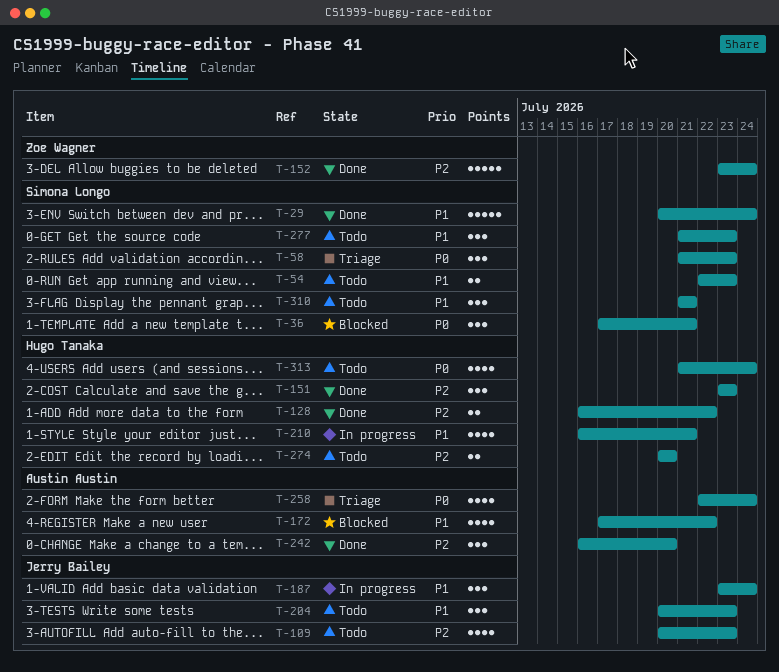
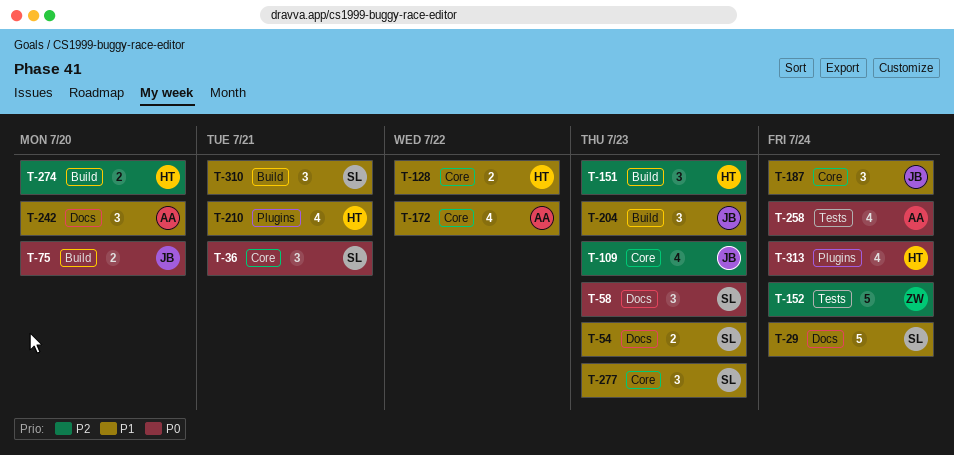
T-75: none -> present
T-128, priority: P2 -> P1
T-242, priority: P2 -> P1

